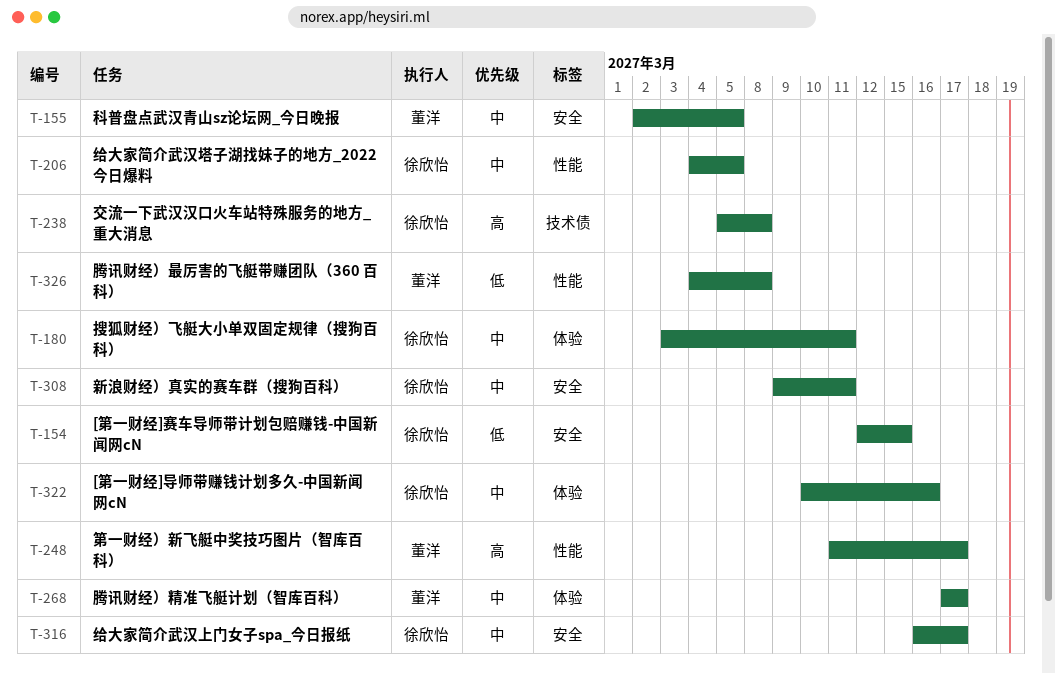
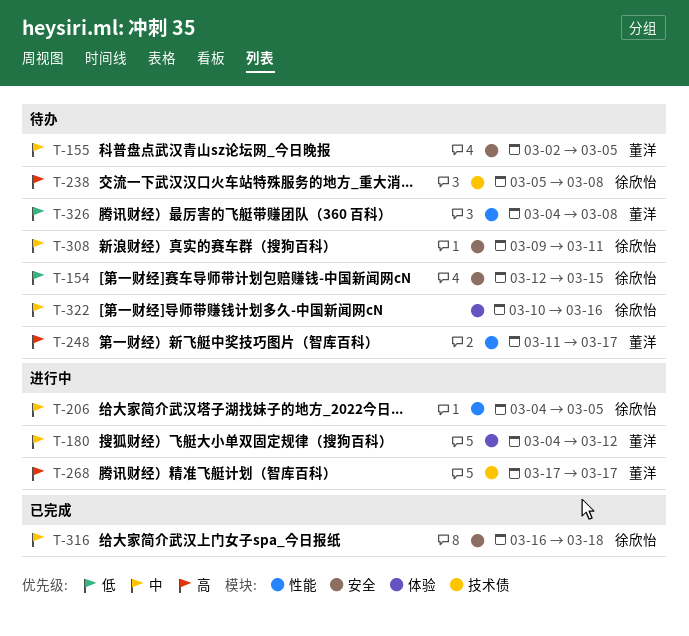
T-180, owner: 徐欣怡 -> 董洋
T-180, start: Mar 3 -> Mar 4
T-180, due: Mar 11 -> Mar 12
T-268, priority: 中 -> 高
T-268, label: 体验 -> 技术债
T-316, due: Mar 17 -> Mar 18

